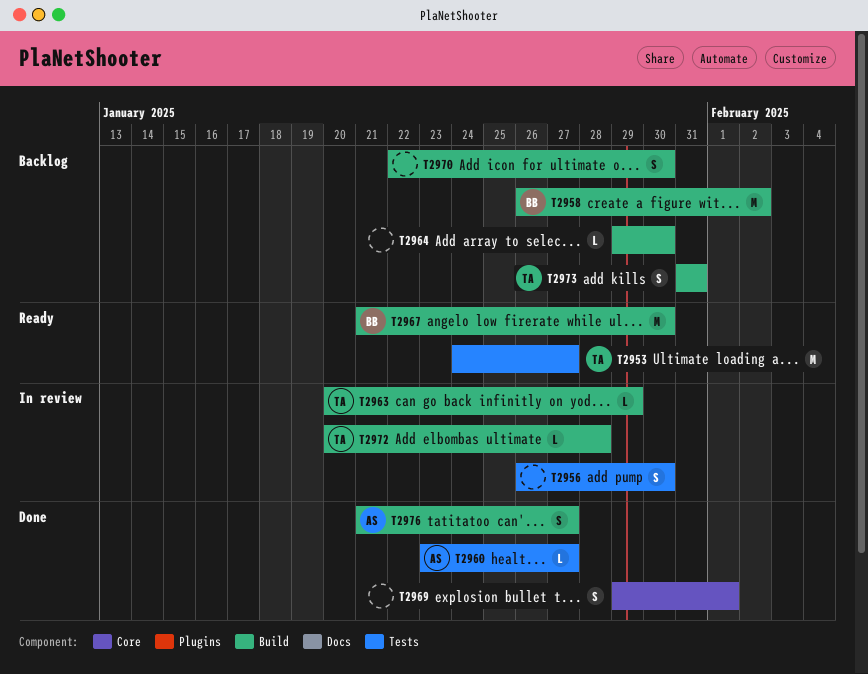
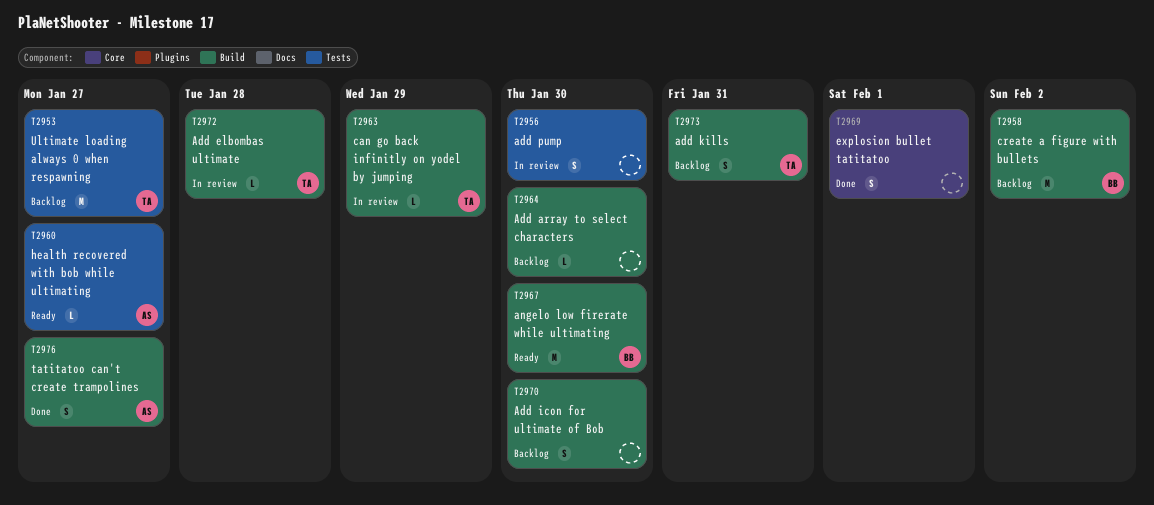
T2953, status: Ready -> Backlog
T2960, status: Done -> Ready

